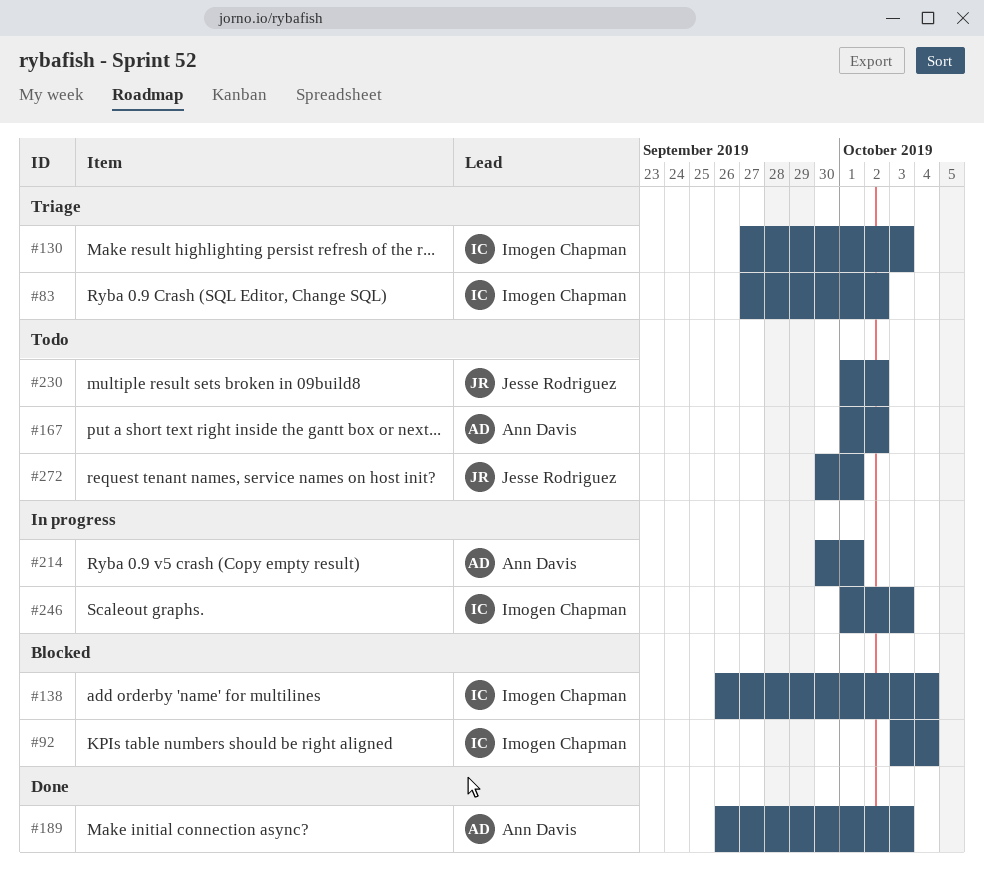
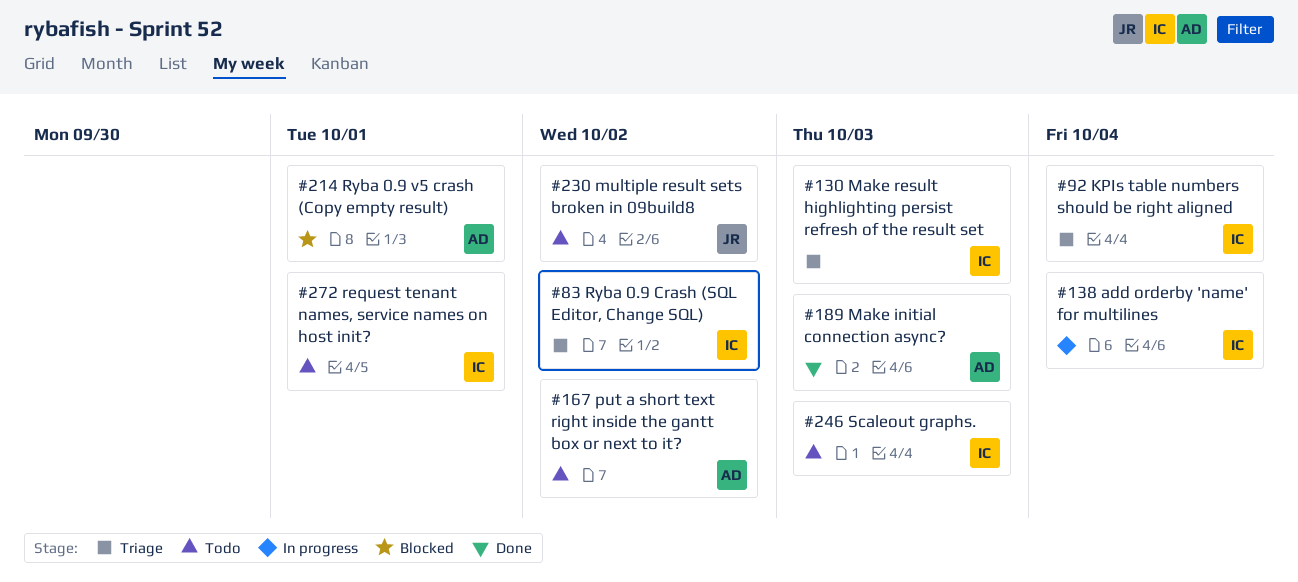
#92, status: Blocked -> Triage
#138, status: Blocked -> In progress
#214, status: In progress -> Blocked
#246, status: In progress -> Todo
#272, owner: Jesse Rodriguez -> Imogen Chapman

